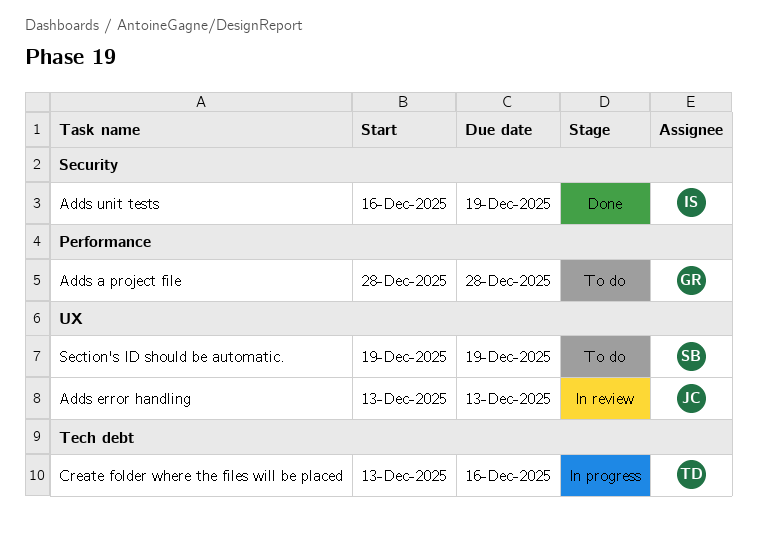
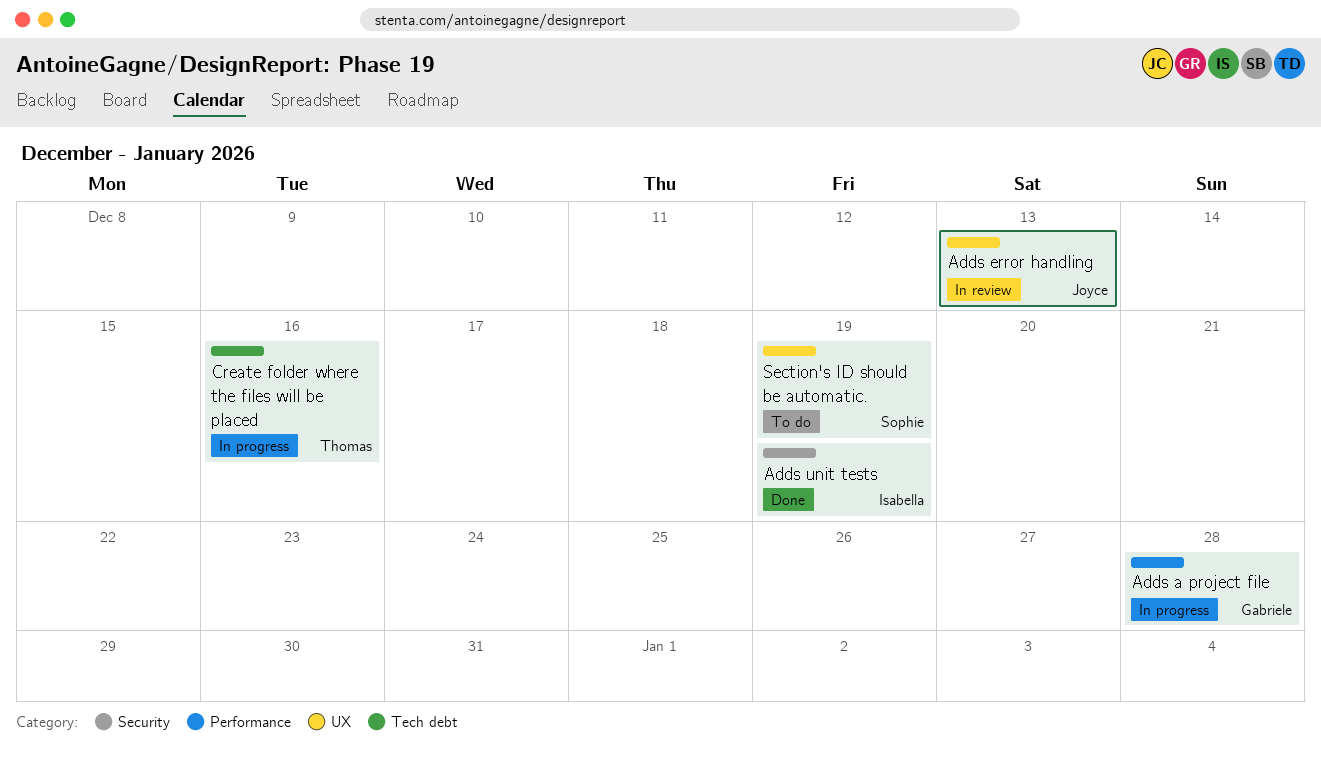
Adds a project file, status: To do -> In progress

